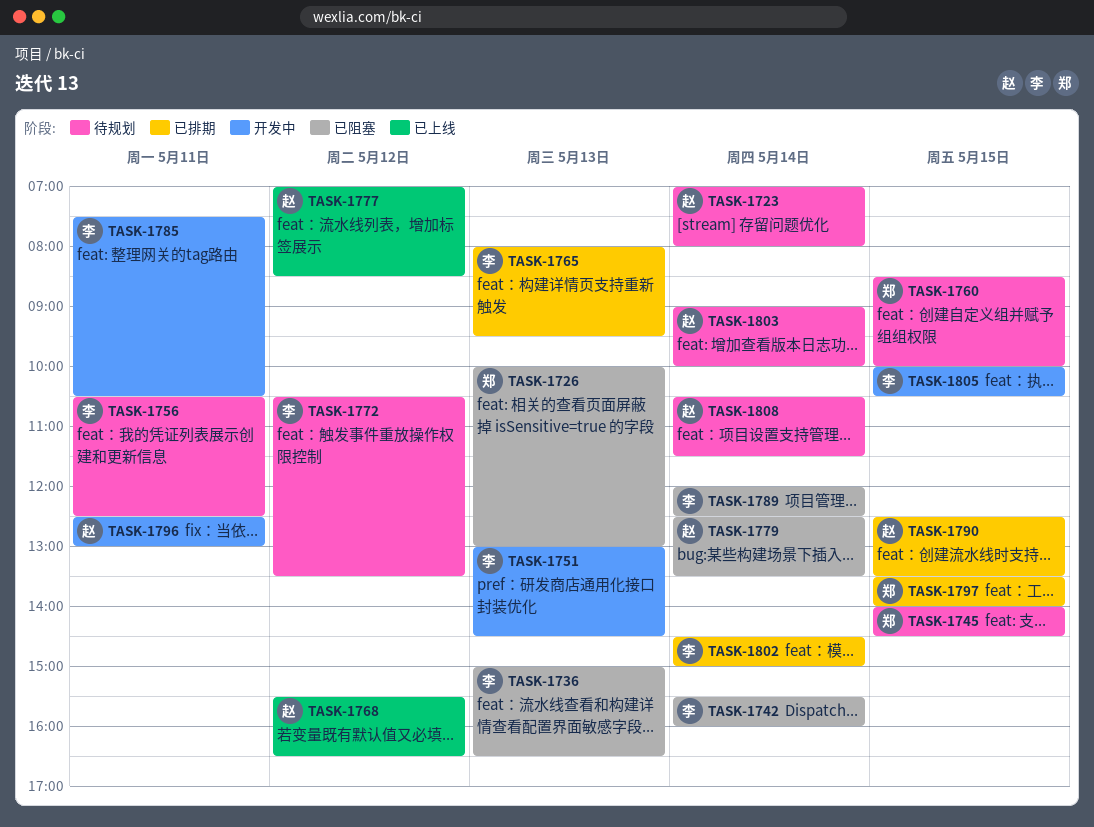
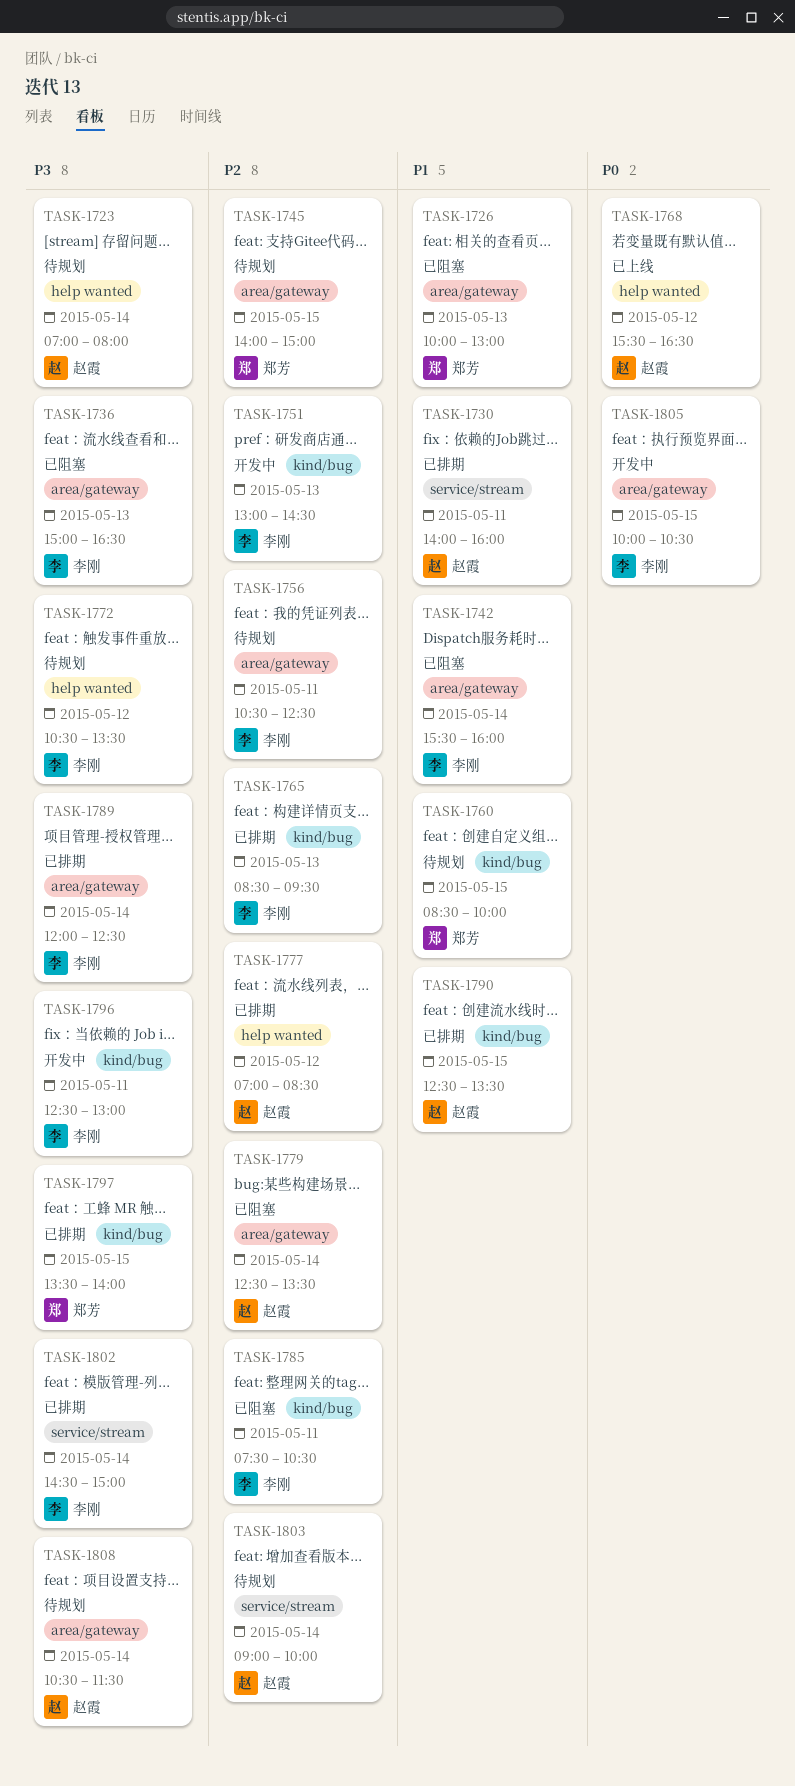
TASK-1730: none -> present
TASK-1745, ends: 14:30 -> 15:00
TASK-1765, begins: 08:00 -> 08:30
TASK-1777, status: 已上线 -> 已排期
TASK-1785, status: 开发中 -> 已阻塞
TASK-1789, status: 已阻塞 -> 已排期
TASK-1796, owner: 赵霞 -> 李刚

